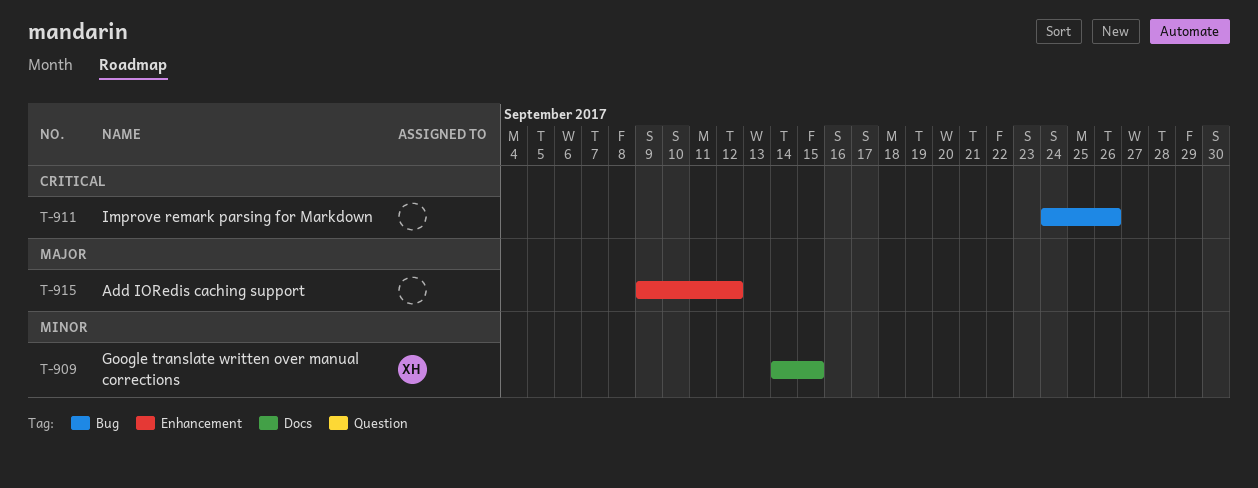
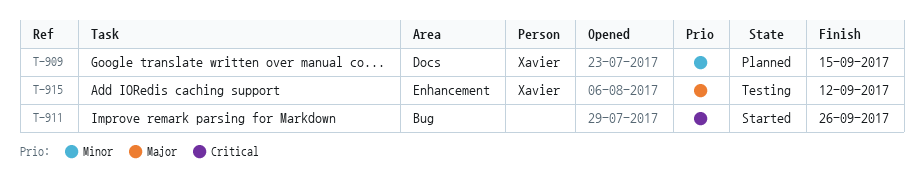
T-915, owner: none -> Xavier

